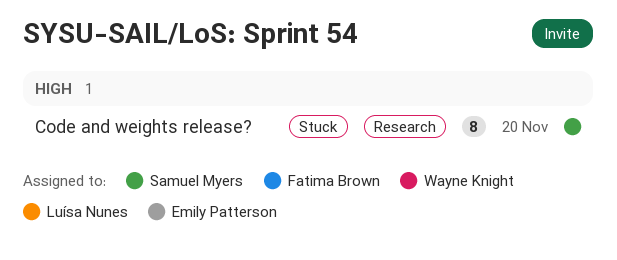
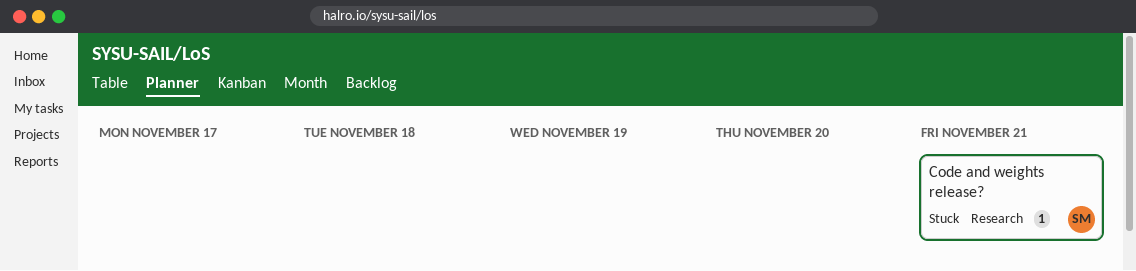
Code and weights release?, estimate: 8 -> 1
Code and weights release?, due: Nov 20 -> Nov 21

